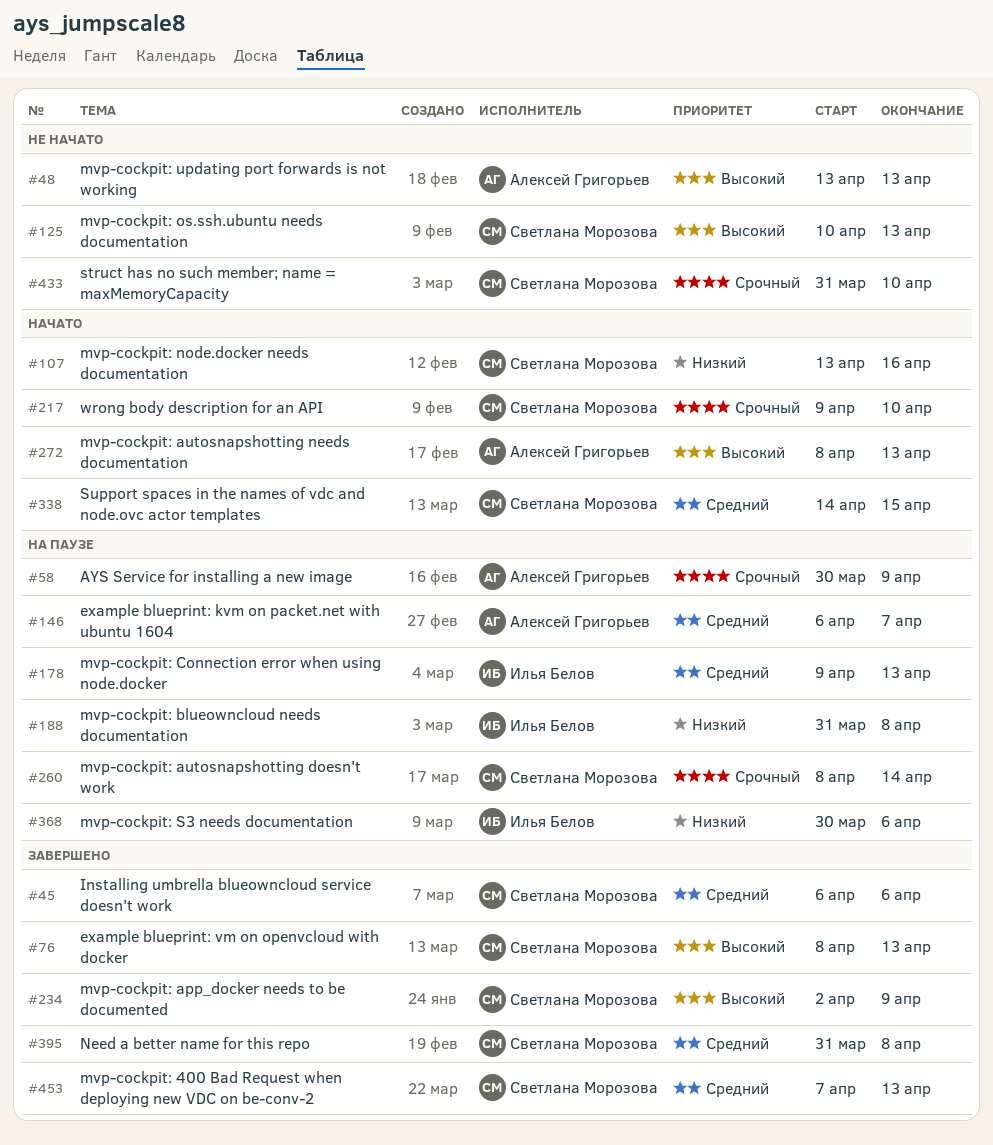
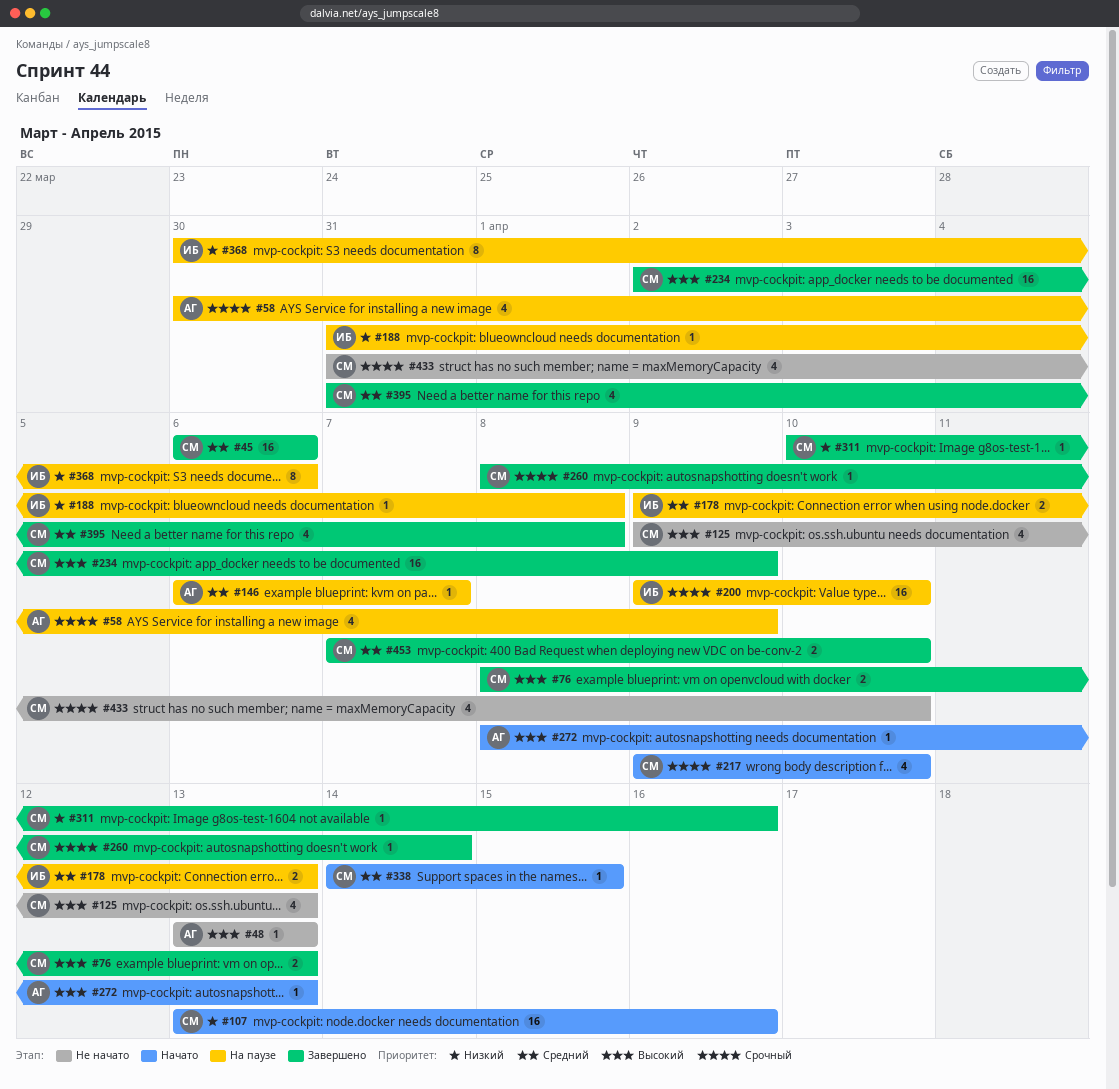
#125, start: Apr 10 -> Apr 9
#200: none -> present
#260, status: На паузе -> Завершено
#311: none -> present
#453, due: Apr 13 -> Apr 10

